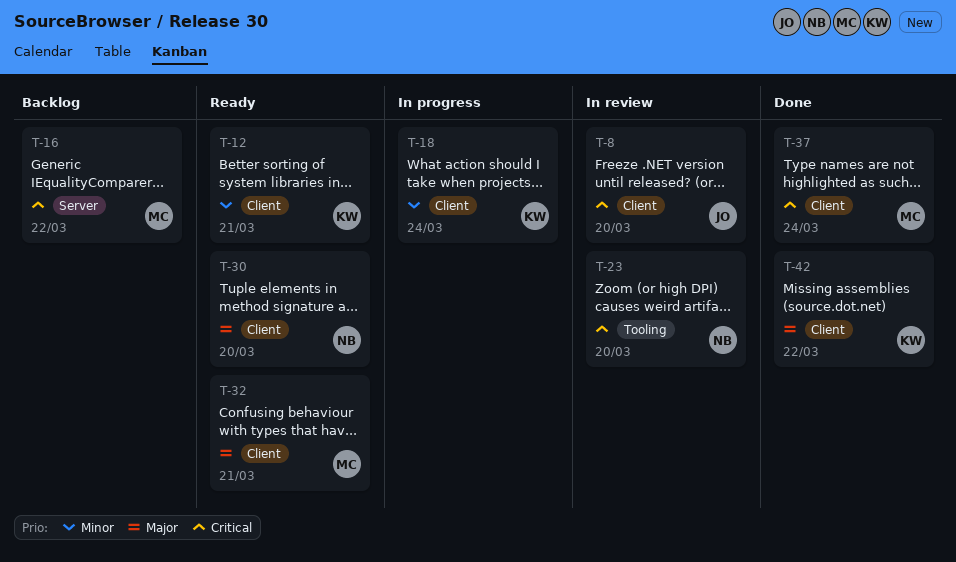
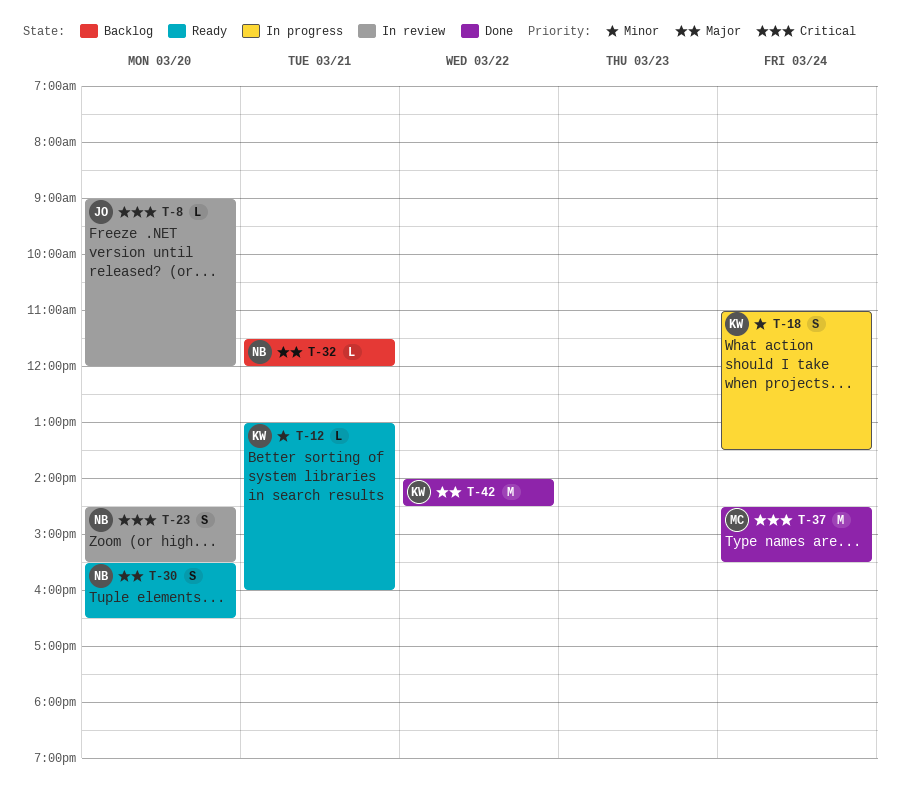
T-16: present -> none
T-32, status: Ready -> Backlog
T-32, owner: MC -> NB

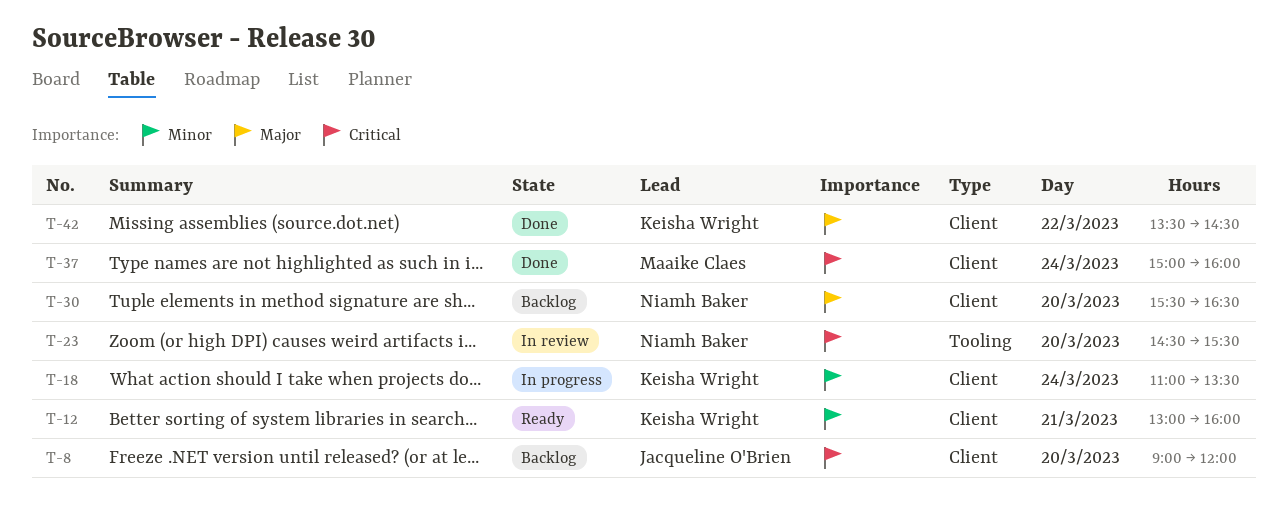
T-8, status: In review -> Backlog
T-30, status: Ready -> Backlog
T-32: present -> none
T-37, begins: 14:30 -> 15:00
T-37, ends: 15:30 -> 16:00
T-42, begins: 14:00 -> 13:30

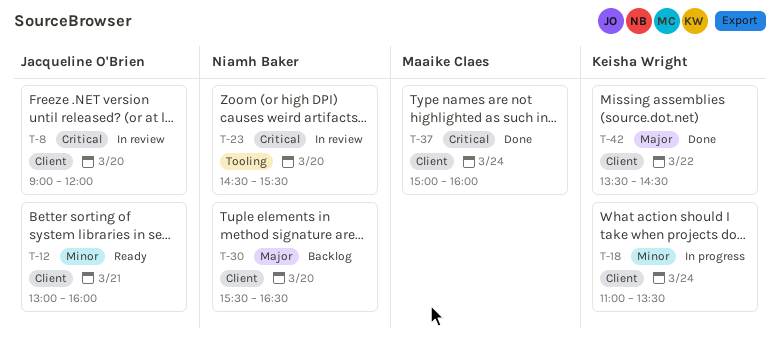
T-8, status: Backlog -> In review
T-12, owner: Keisha Wright -> Jacqueline O'Brien

